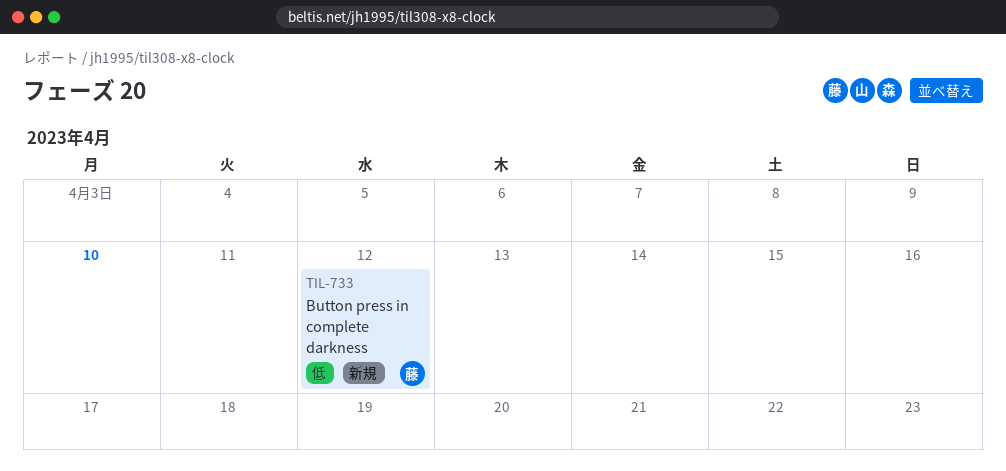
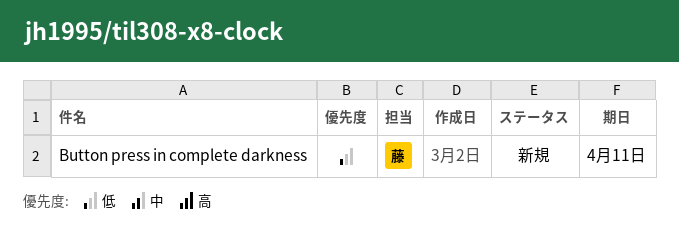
Button press in complete darkness, due: Apr 12 -> Apr 11

